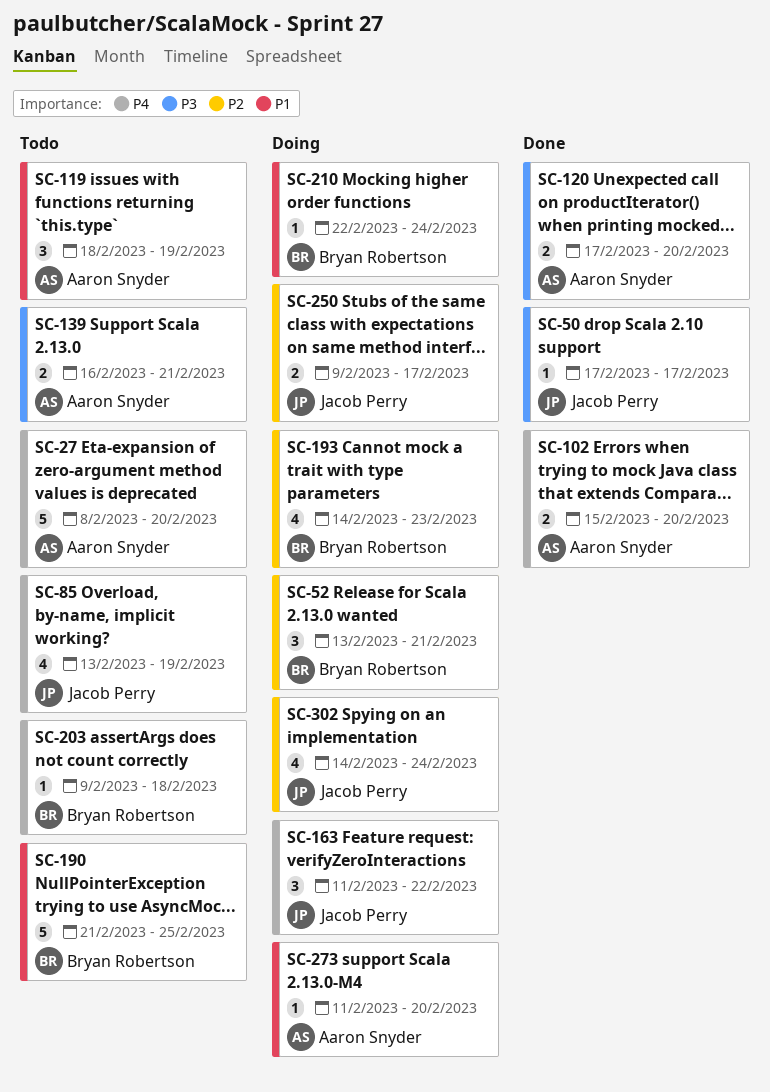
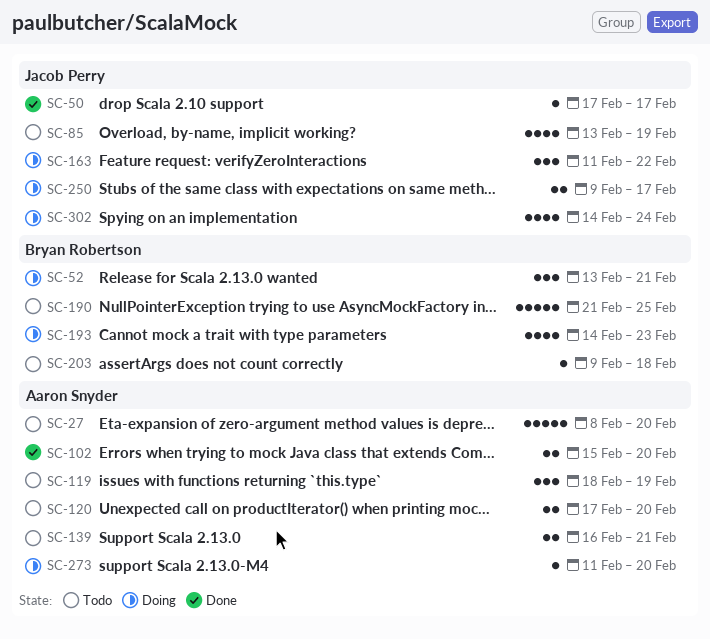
SC-120, status: Done -> Todo
SC-210: present -> none

